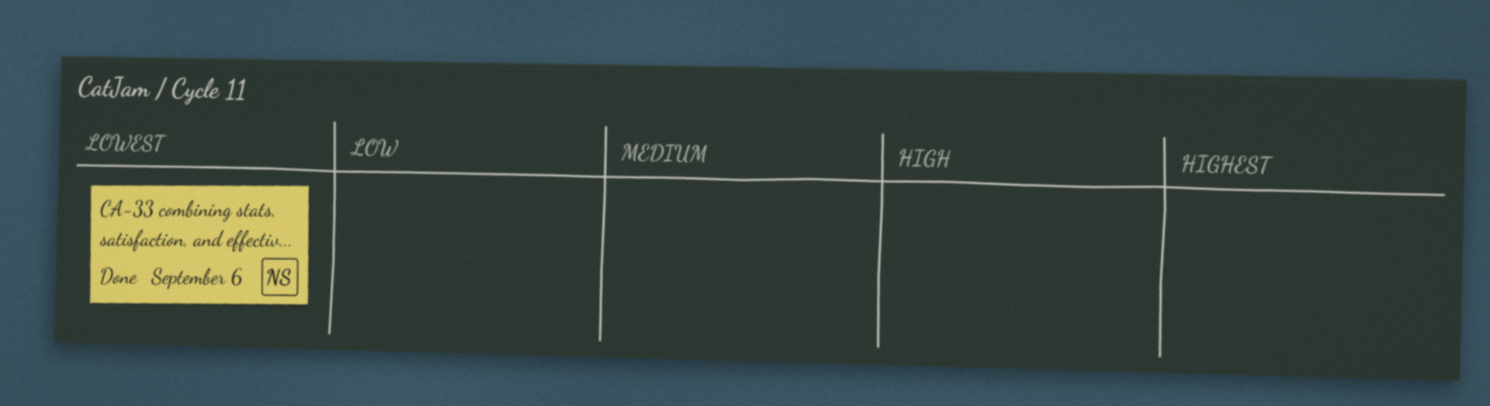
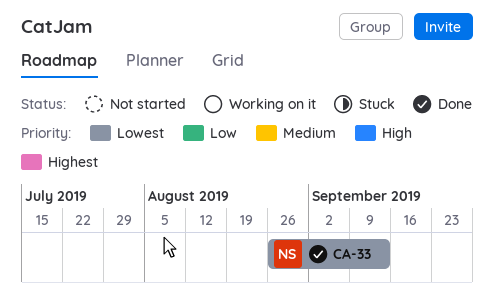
CA-33, due: Sep 6 -> Sep 13

